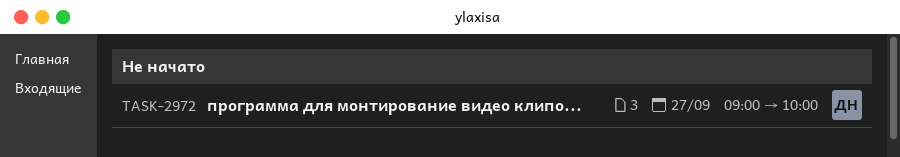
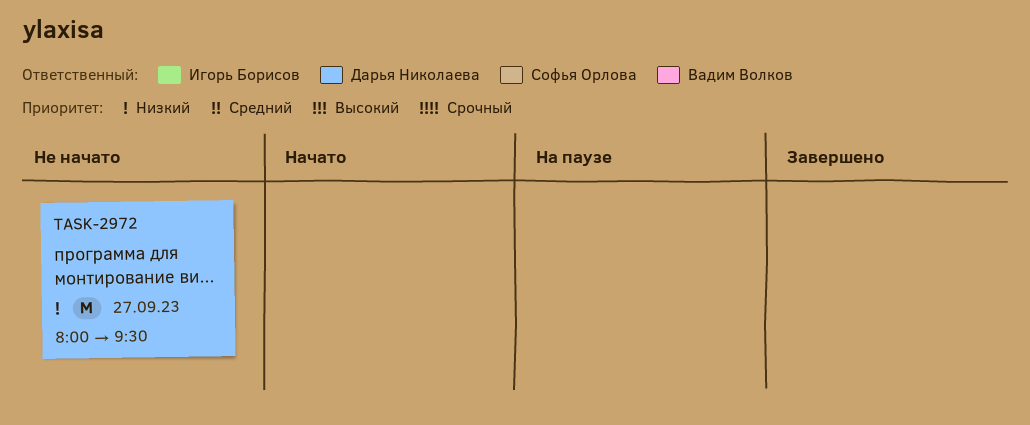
TASK-2972, begins: 09:00 -> 08:00
TASK-2972, ends: 10:00 -> 09:30

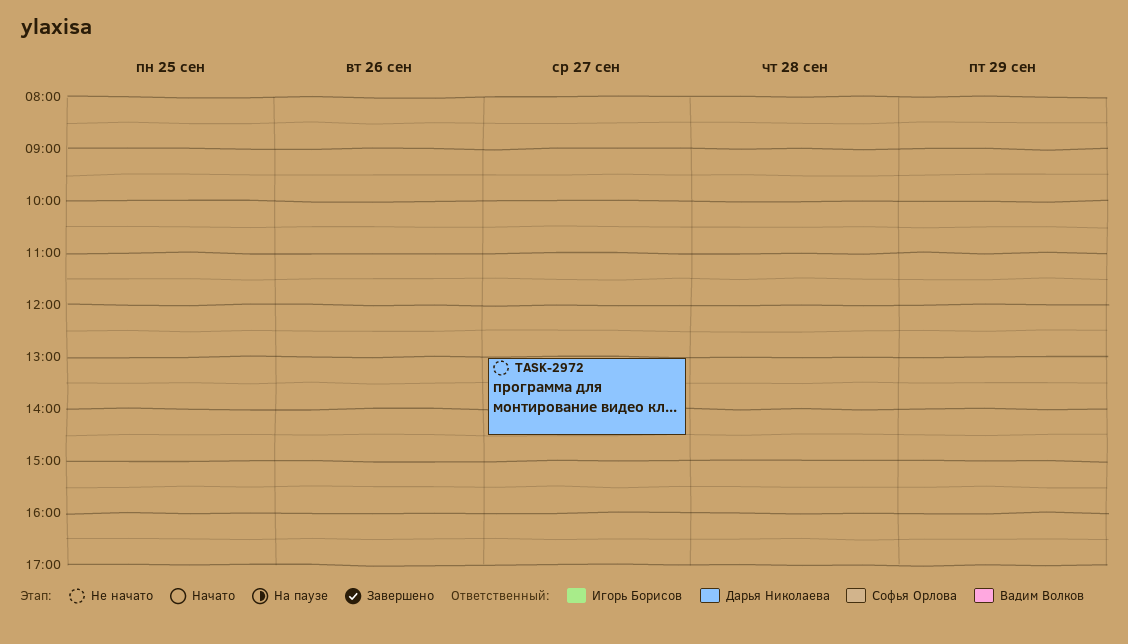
TASK-2972, begins: 08:00 -> 13:00
TASK-2972, ends: 09:30 -> 14:30

